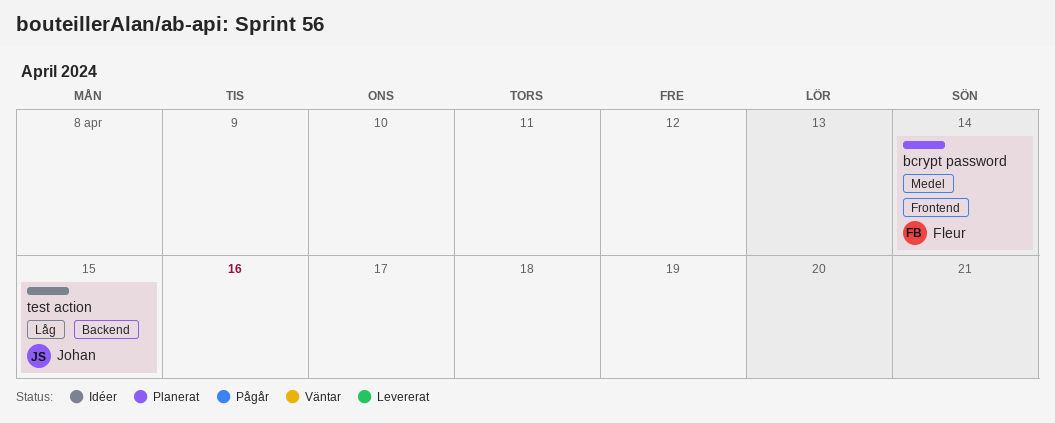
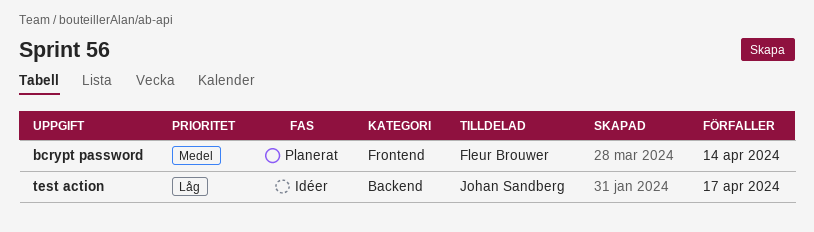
test action, due: Apr 15 -> Apr 17

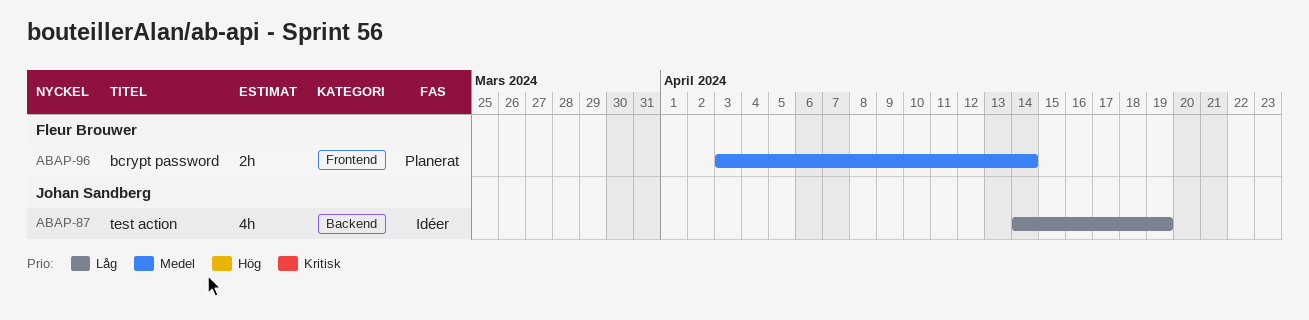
test action, due: Apr 17 -> Apr 19

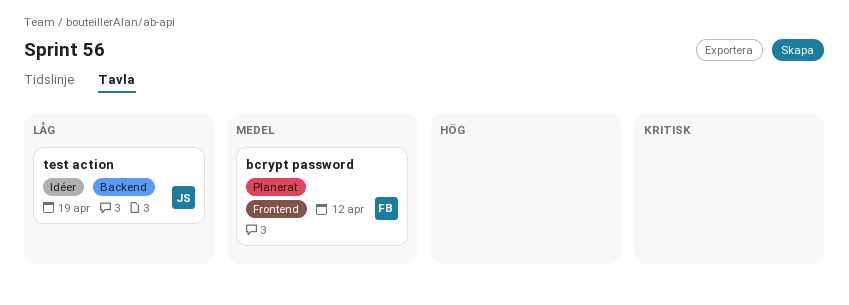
bcrypt password, due: Apr 14 -> Apr 12

